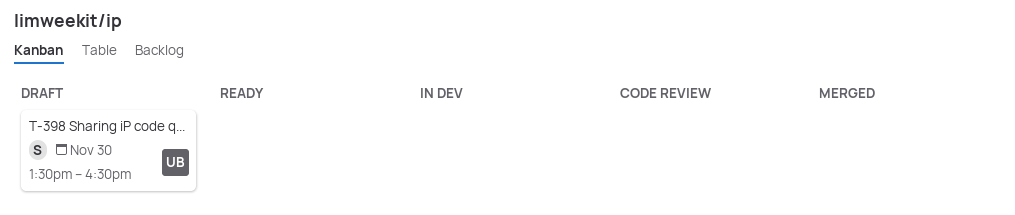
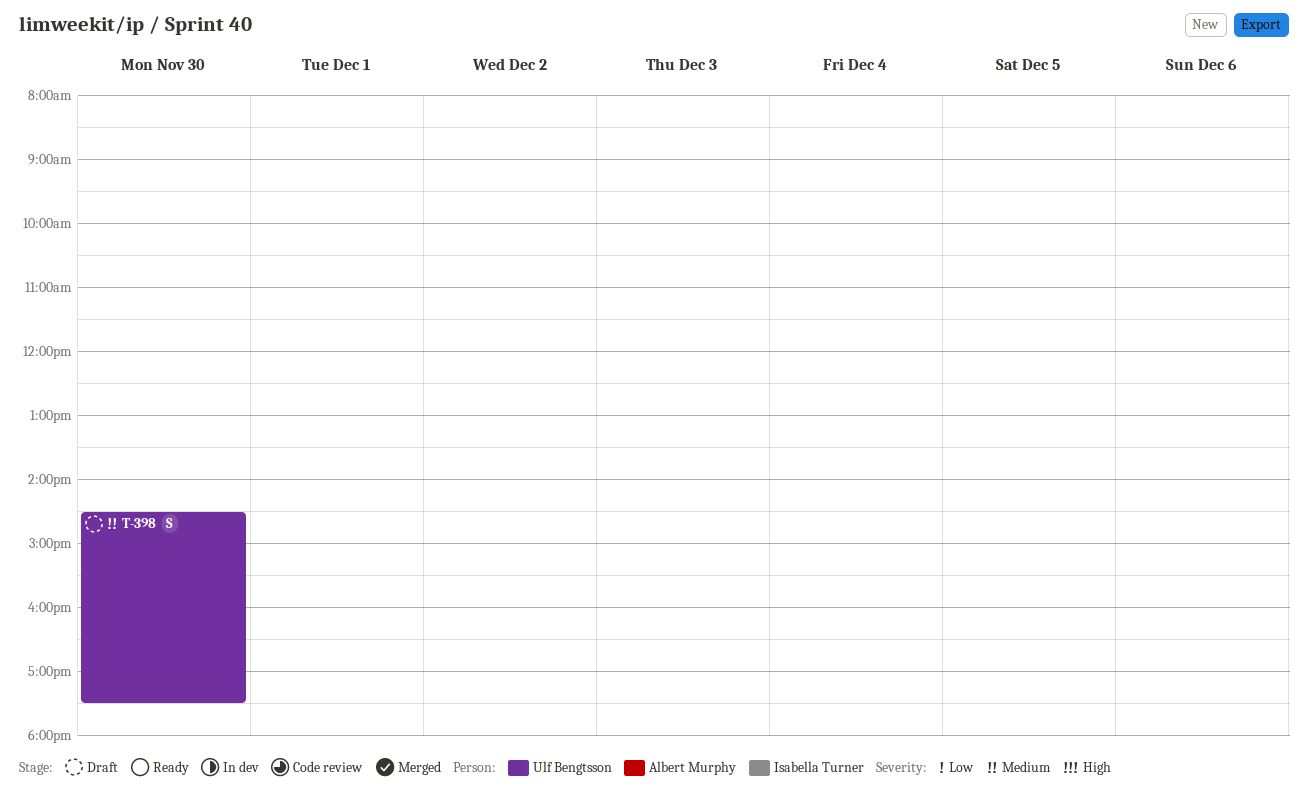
T-398, begins: 13:30 -> 14:30
T-398, ends: 16:30 -> 17:30

